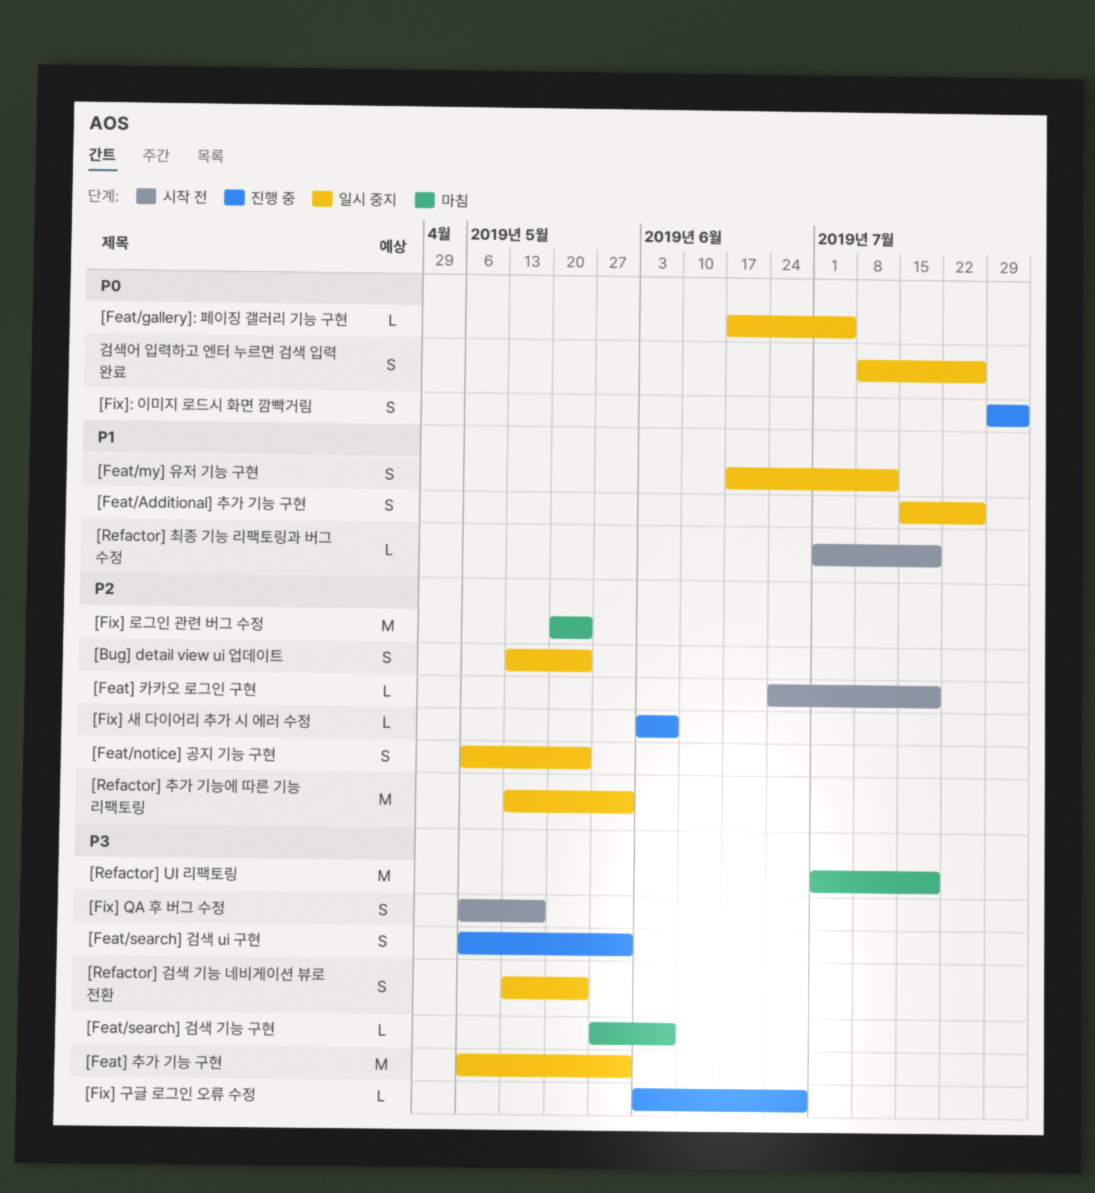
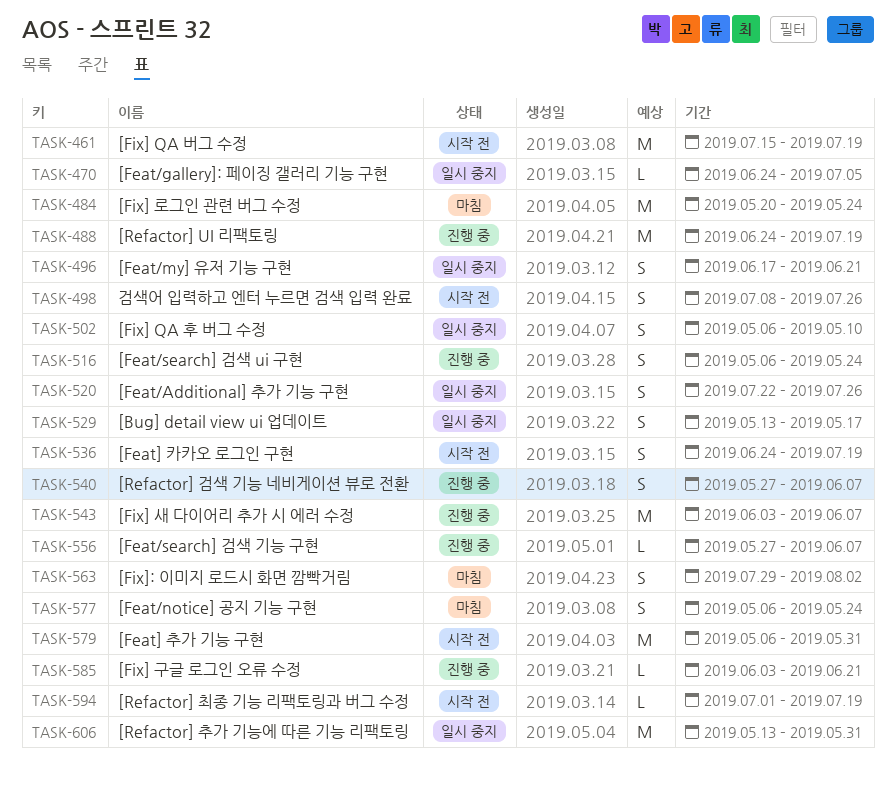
[Bug] detail view ui 업데이트, due: May 24 -> May 17
[Feat/Additional] 추가 기능 구현, start: Jul 15 -> Jul 22
[Feat/gallery]: 페이징 갤러리 기능 구현, start: Jun 17 -> Jun 24
[Feat/my] 유저 기능 구현, due: Jul 12 -> Jun 21
[Feat/notice] 공지 기능 구현, status: 일시 중지 -> 마침
[Feat/search] 검색 ui 구현, due: May 31 -> May 24
[Feat/search] 검색 기능 구현, status: 마침 -> 진행 중
[Feat] 추가 기능 구현, status: 일시 중지 -> 시작 전
[Feat] 카카오 로그인 구현, estimate: L -> S
[Fix] QA 버그 수정: none -> present
[Fix] QA 후 버그 수정, status: 시작 전 -> 일시 중지
[Fix] QA 후 버그 수정, due: May 17 -> May 10
[Fix] 구글 로그인 오류 수정, due: Jun 28 -> Jun 21
[Fix] 새 다이어리 추가 시 에러 수정, estimate: L -> M
[Fix]: 이미지 로드시 화면 깜빡거림, status: 진행 중 -> 마침
[Refactor] UI 리팩토링, status: 마침 -> 진행 중
[Refactor] UI 리팩토링, start: Jul 1 -> Jun 24
[Refactor] 검색 기능 네비게이션 뷰로 전환, status: 일시 중지 -> 진행 중
[Refactor] 검색 기능 네비게이션 뷰로 전환, start: May 13 -> May 27
[Refactor] 검색 기능 네비게이션 뷰로 전환, due: May 24 -> Jun 7
검색어 입력하고 엔터 누르면 검색 입력 완료, status: 일시 중지 -> 시작 전

